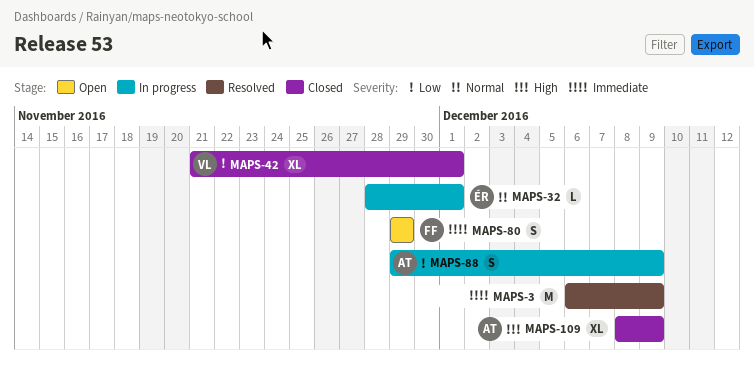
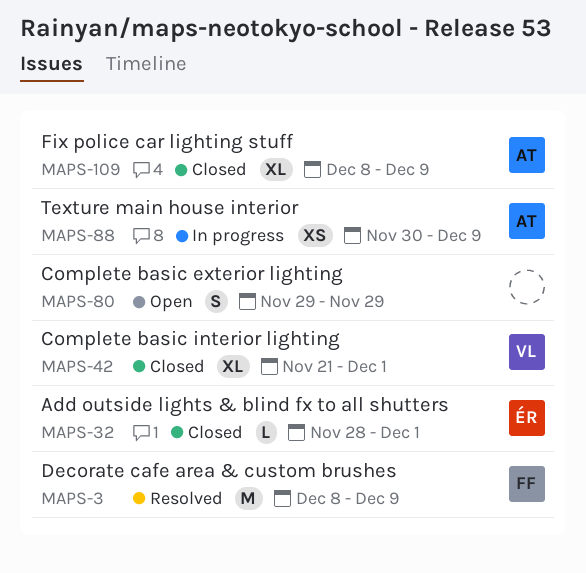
MAPS-3, owner: none -> FF
MAPS-3, start: Dec 6 -> Dec 8
MAPS-32, status: In progress -> Closed
MAPS-80, owner: FF -> none
MAPS-88, estimate: S -> XS
MAPS-88, start: Nov 29 -> Nov 30

